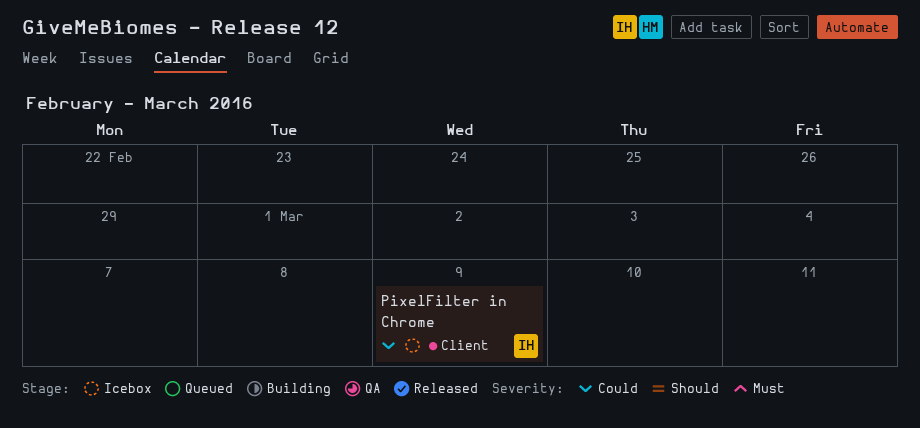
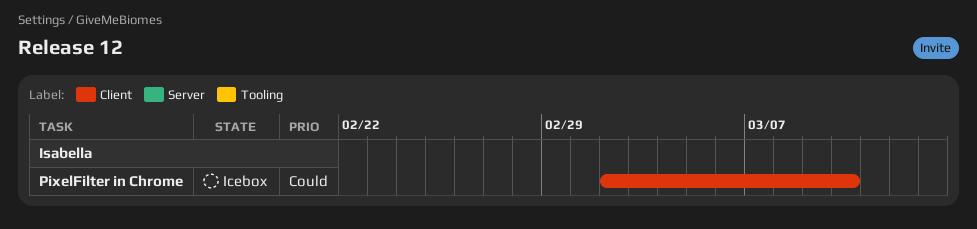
PixelFilter in Chrome, due: Mar 9 -> Mar 10

